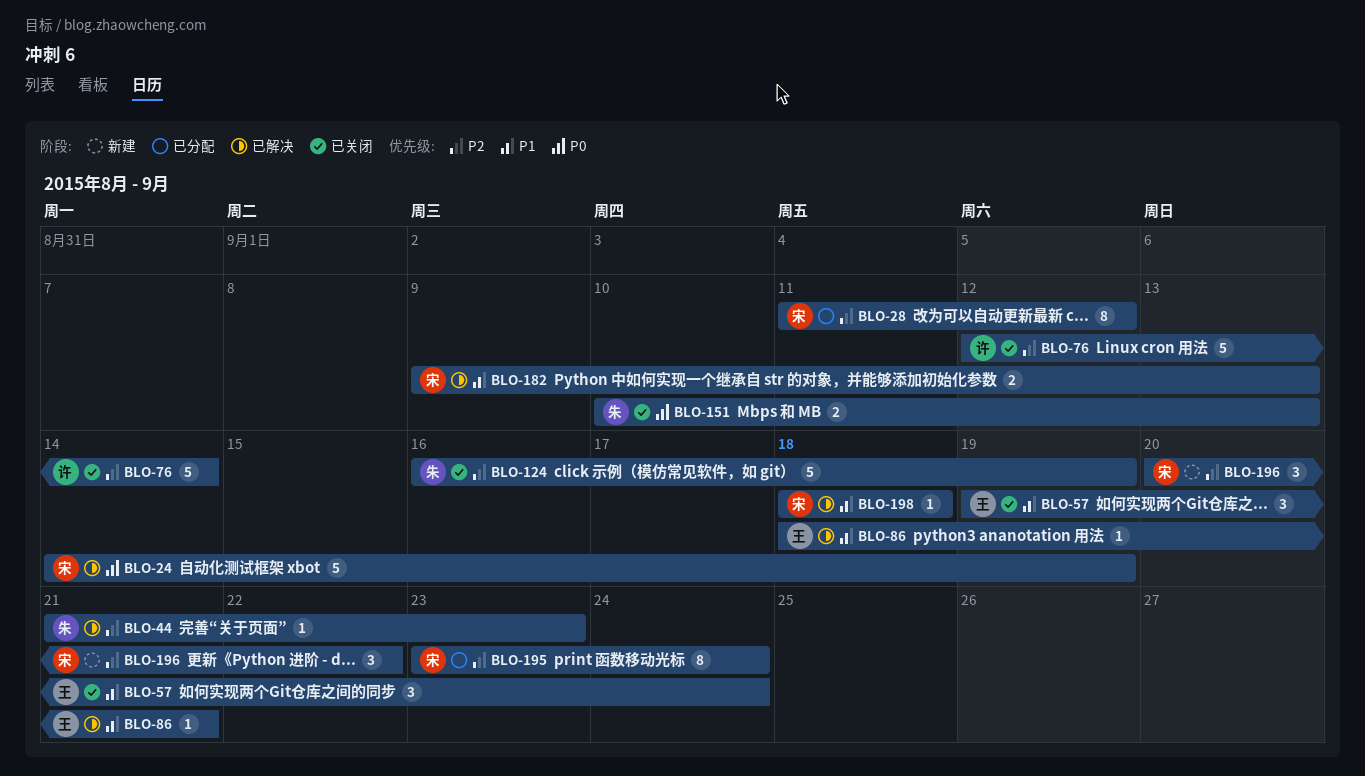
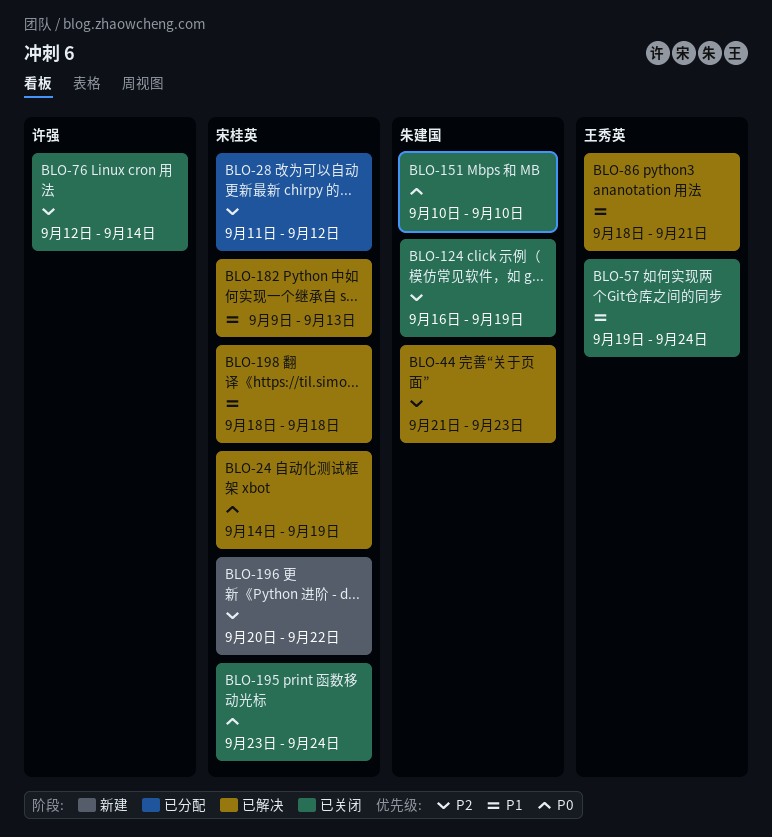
BLO-151, due: Sep 13 -> Sep 10
BLO-195, status: 已分配 -> 已关闭
BLO-195, priority: P2 -> P0

